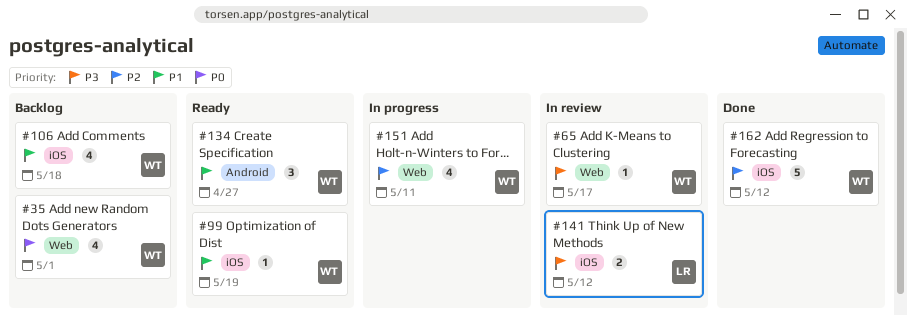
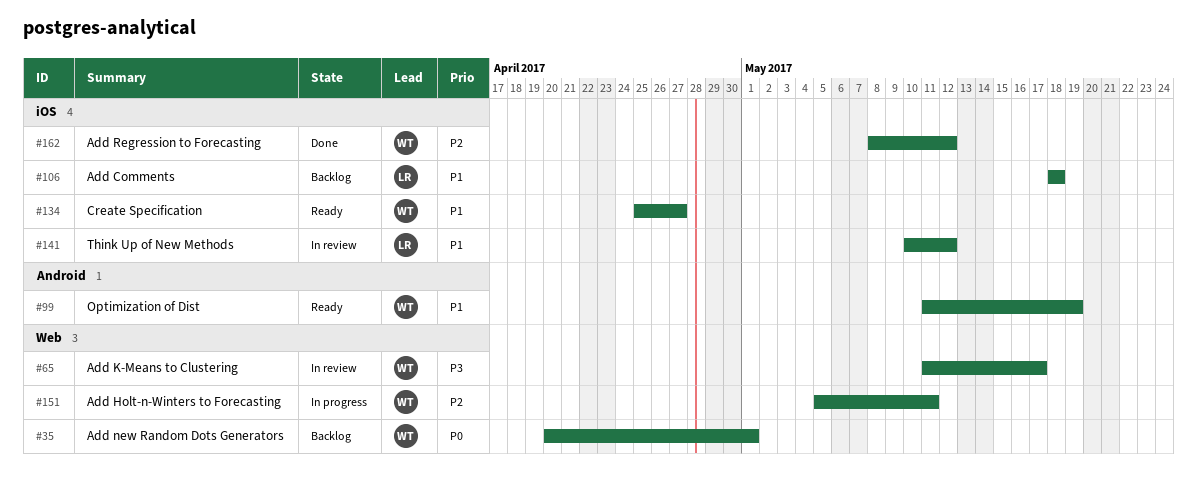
#99, label: iOS -> Android
#106, owner: WT -> LR
#134, label: Android -> iOS
#141, priority: P3 -> P1

